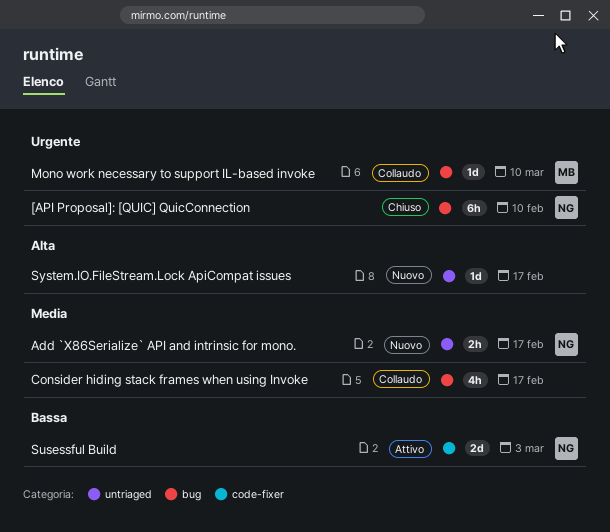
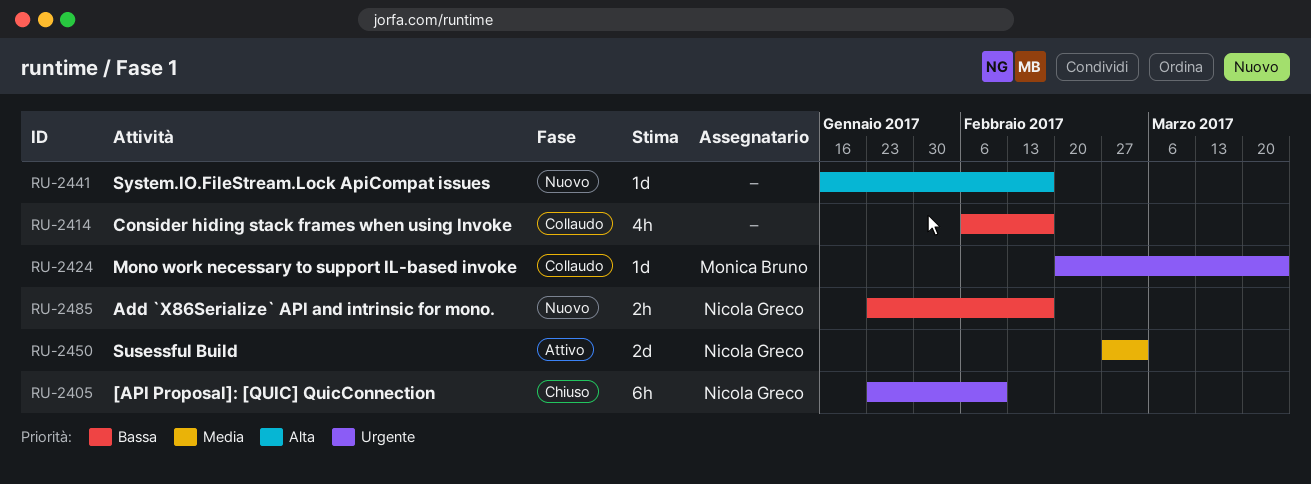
Add `X86Serialize` API and intrinsic for mono., priority: Media -> Bassa
Consider hiding stack frames when using Invoke, priority: Media -> Bassa
Mono work necessary to support IL-based invoke, due: Mar 10 -> Mar 24
Susessful Build, priority: Bassa -> Media

